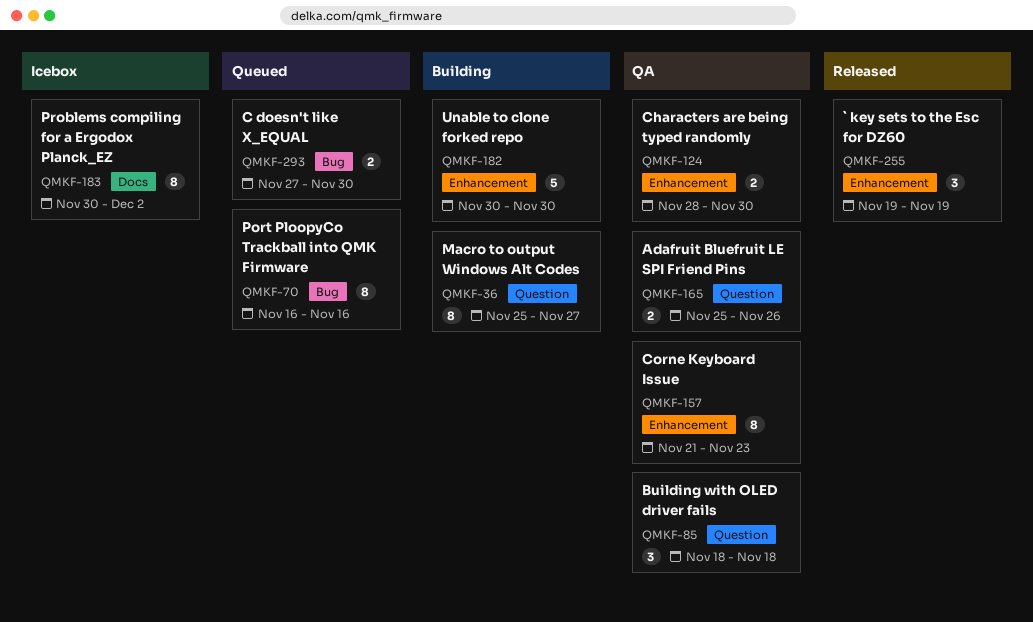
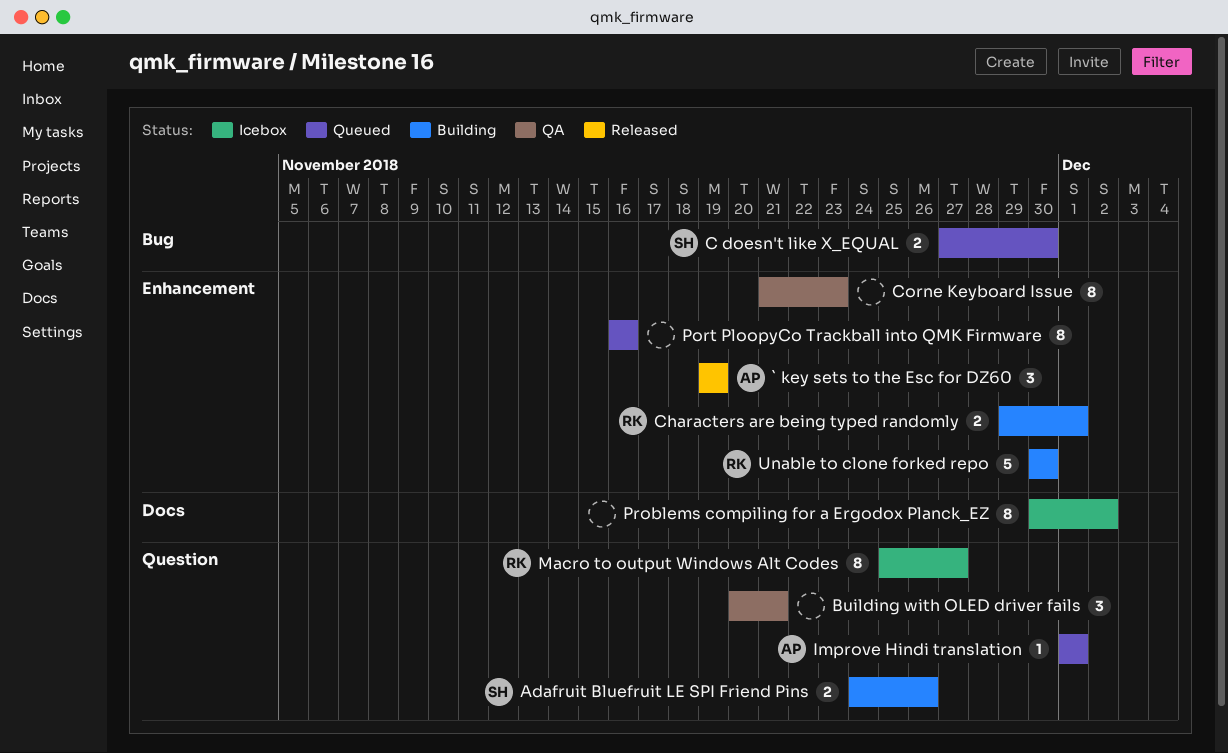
Adafruit Bluefruit LE SPI Friend Pins, status: QA -> Building
Adafruit Bluefruit LE SPI Friend Pins, start: Nov 25 -> Nov 24
Building with OLED driver fails, start: Nov 18 -> Nov 20
Building with OLED driver fails, due: Nov 18 -> Nov 21
Characters are being typed randomly, status: QA -> Building
Characters are being typed randomly, start: Nov 28 -> Nov 29
Characters are being typed randomly, due: Nov 30 -> Dec 1
Improve Hindi translation: none -> present
Macro to output Windows Alt Codes, status: Building -> Icebox
Port PloopyCo Trackball into QMK Firmware, label: Bug -> Enhancement

